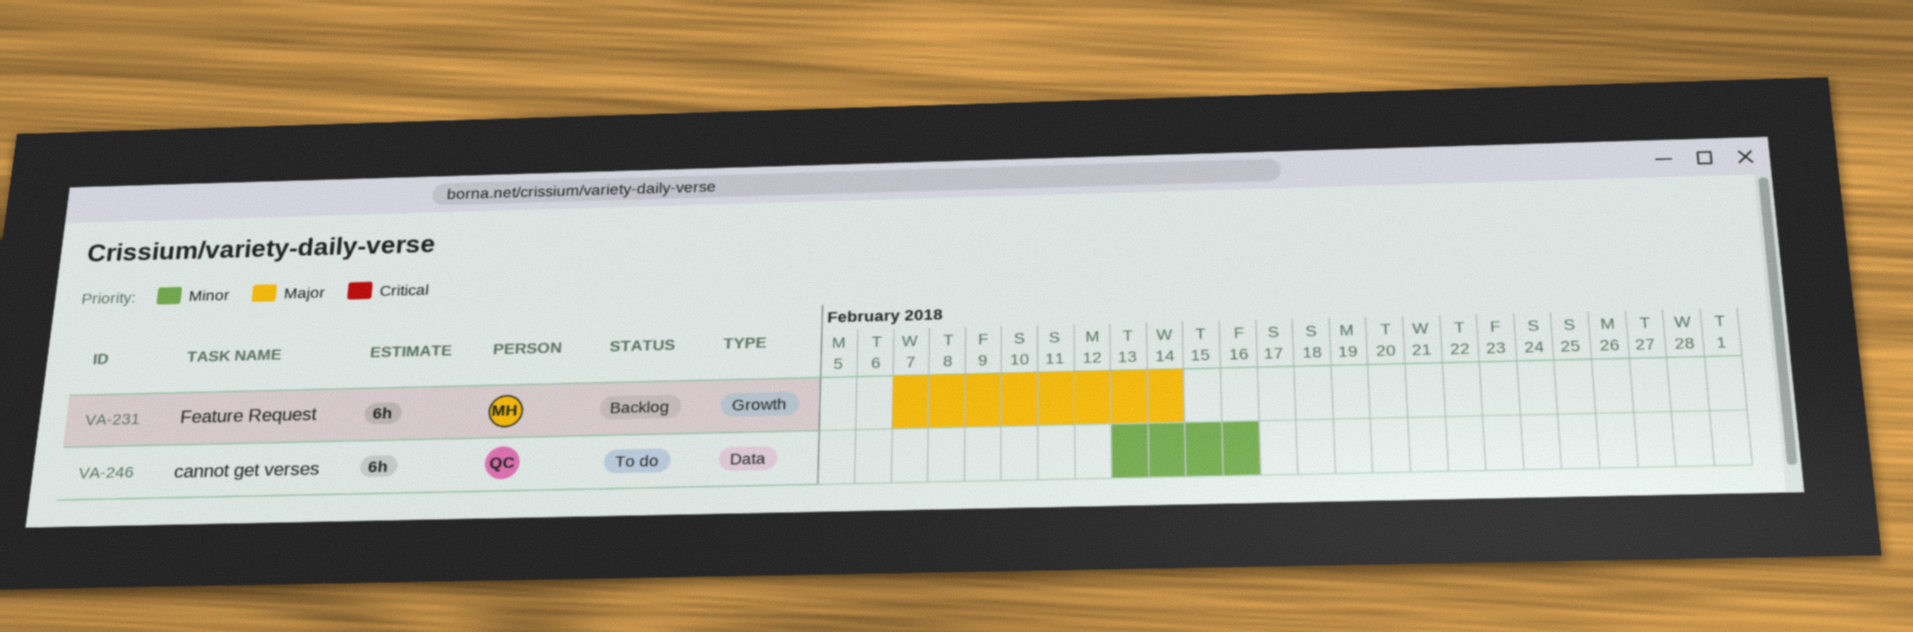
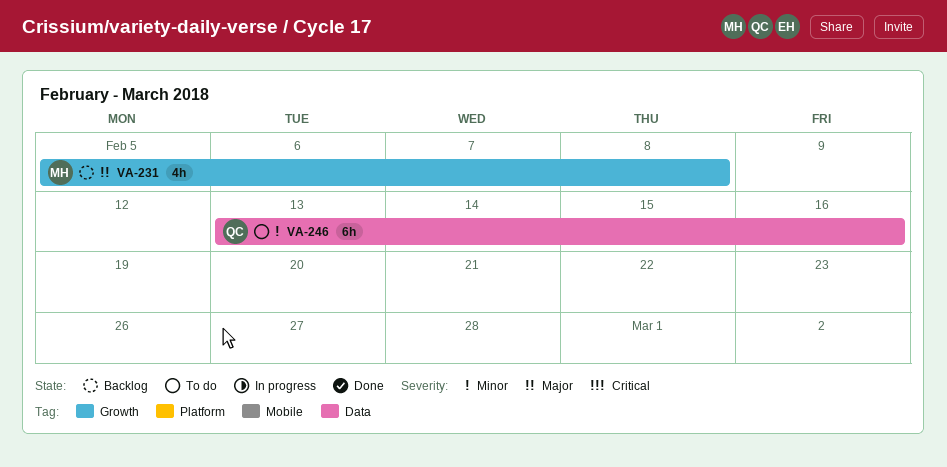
VA-231, estimate: 6h -> 4h
VA-231, start: Feb 7 -> Feb 5
VA-231, due: Feb 14 -> Feb 8

